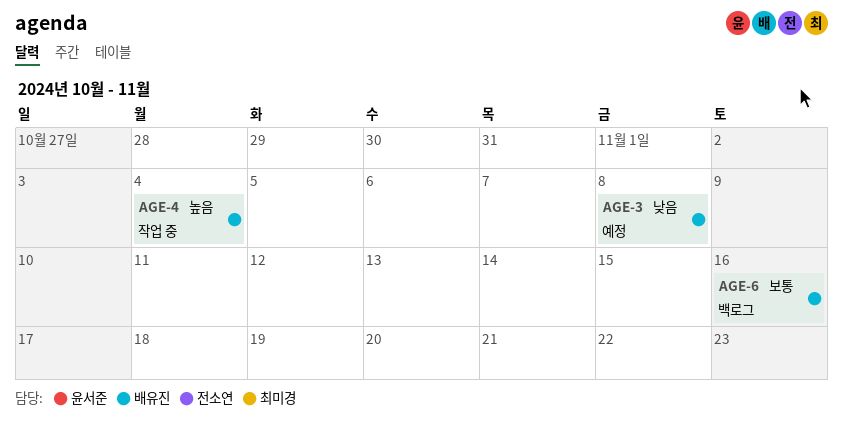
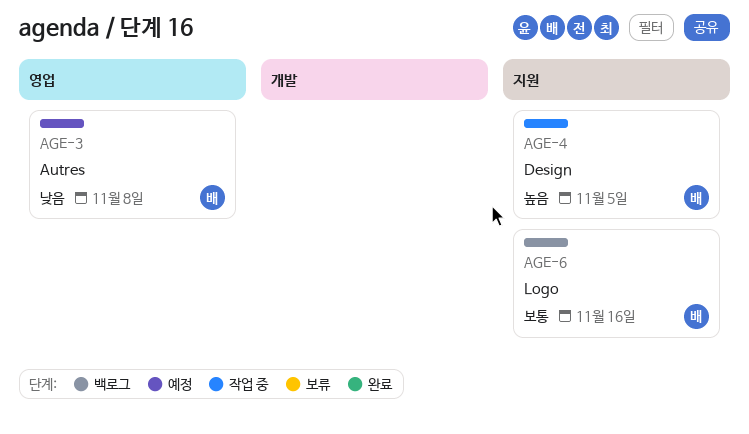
AGE-4, due: Nov 4 -> Nov 5

